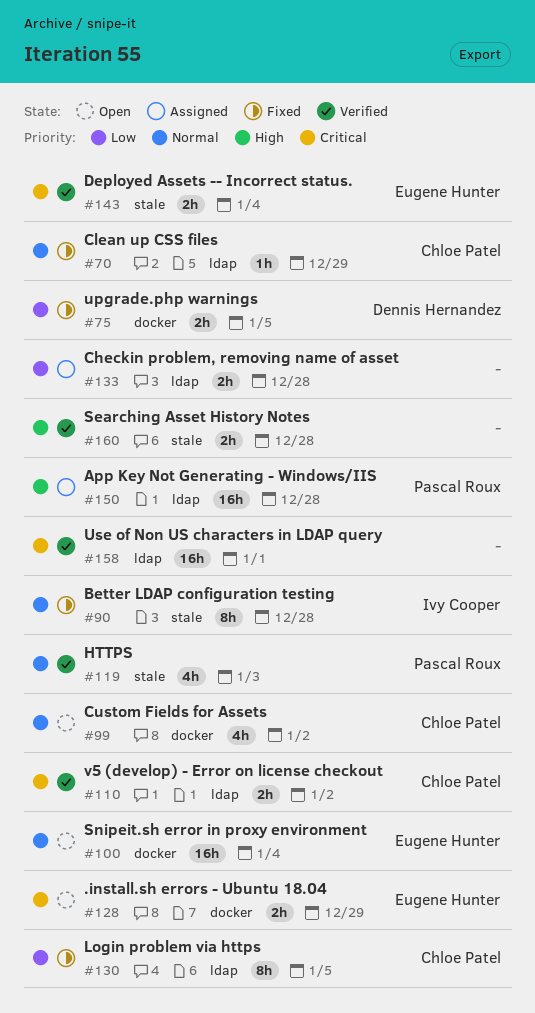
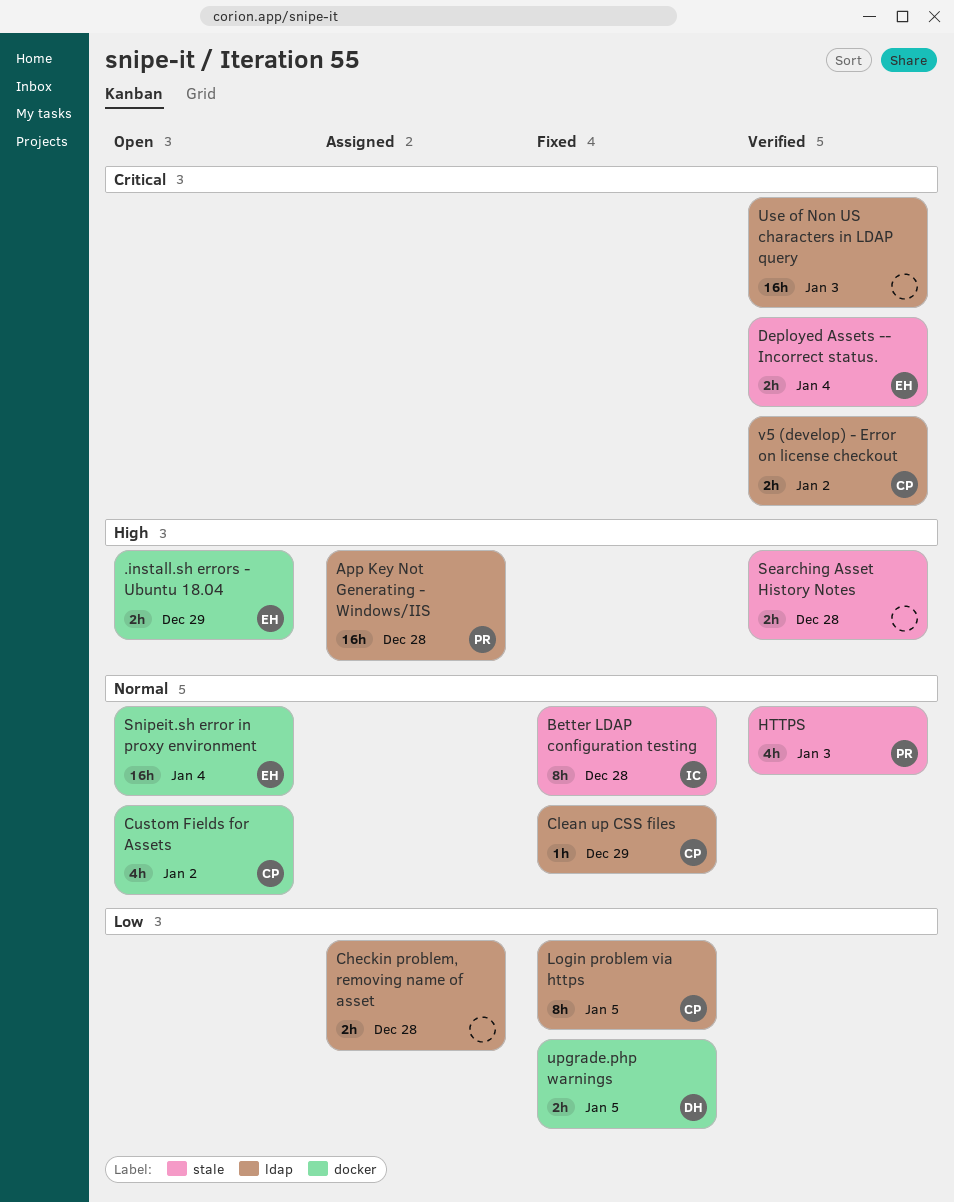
.install.sh errors - Ubuntu 18.04, priority: Critical -> High
Use of Non US characters in LDAP query, due: Jan 1 -> Jan 3

